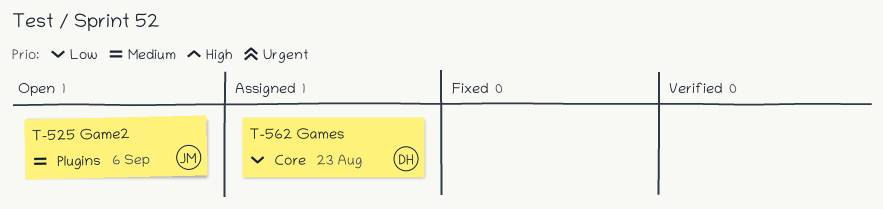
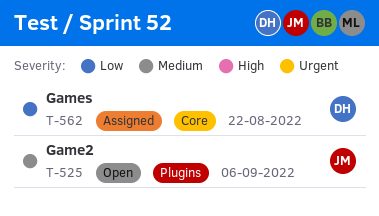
T-562, due: Aug 23 -> Aug 22

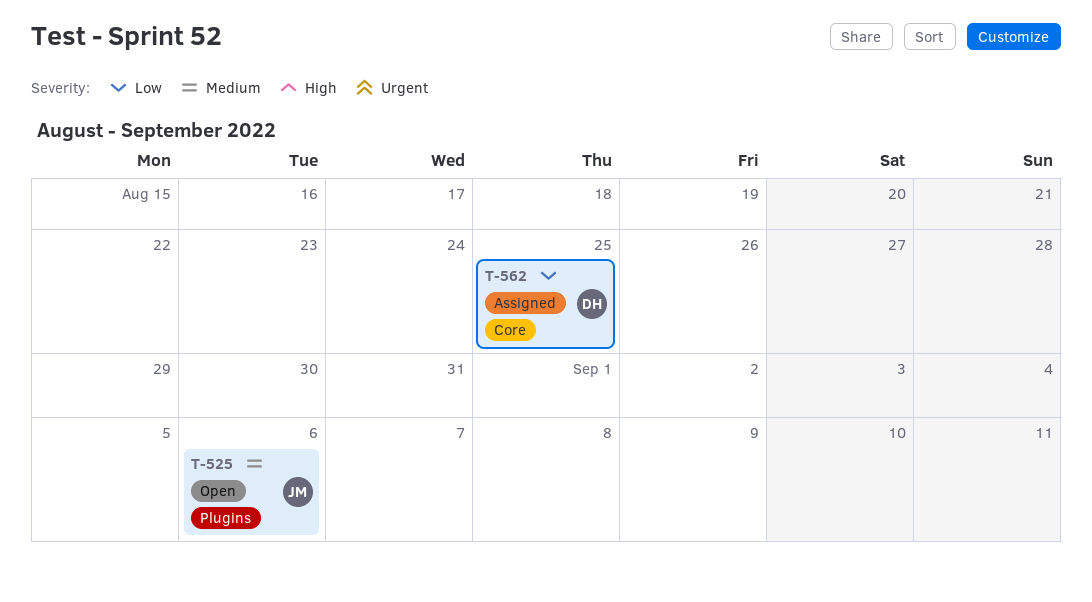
T-562, due: Aug 22 -> Aug 25

